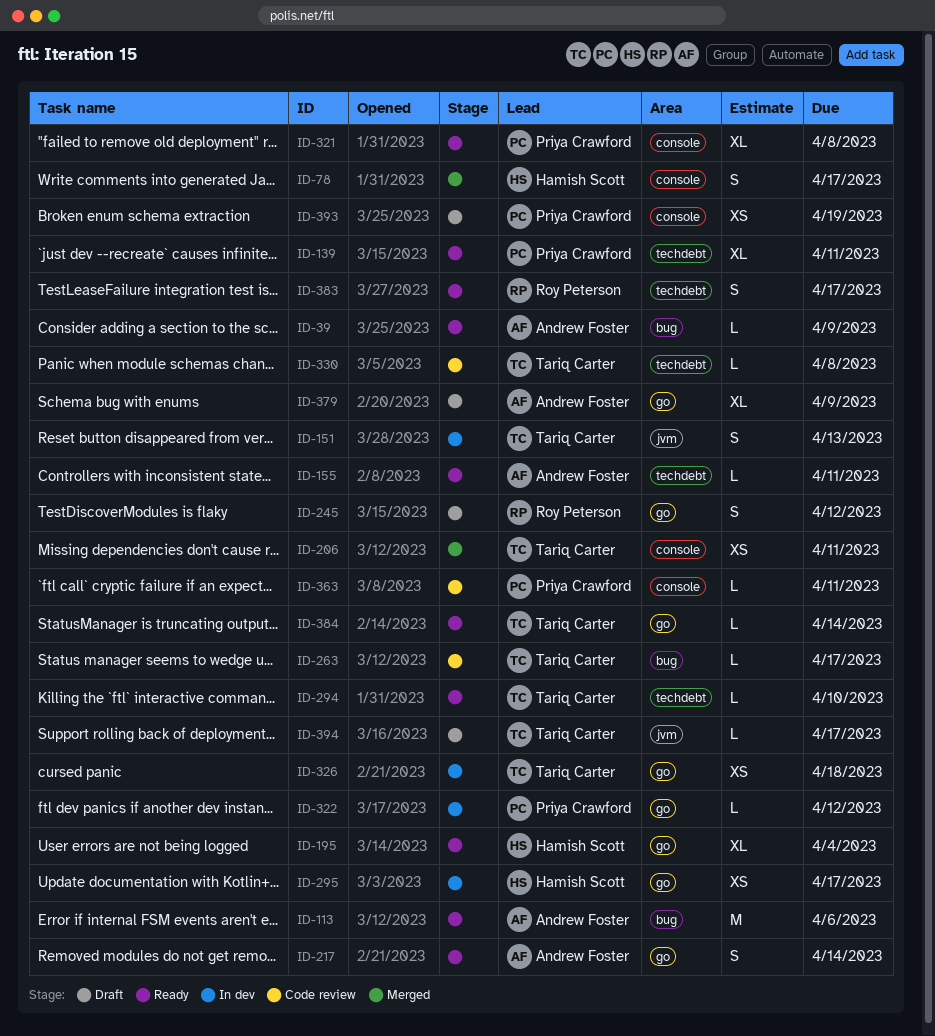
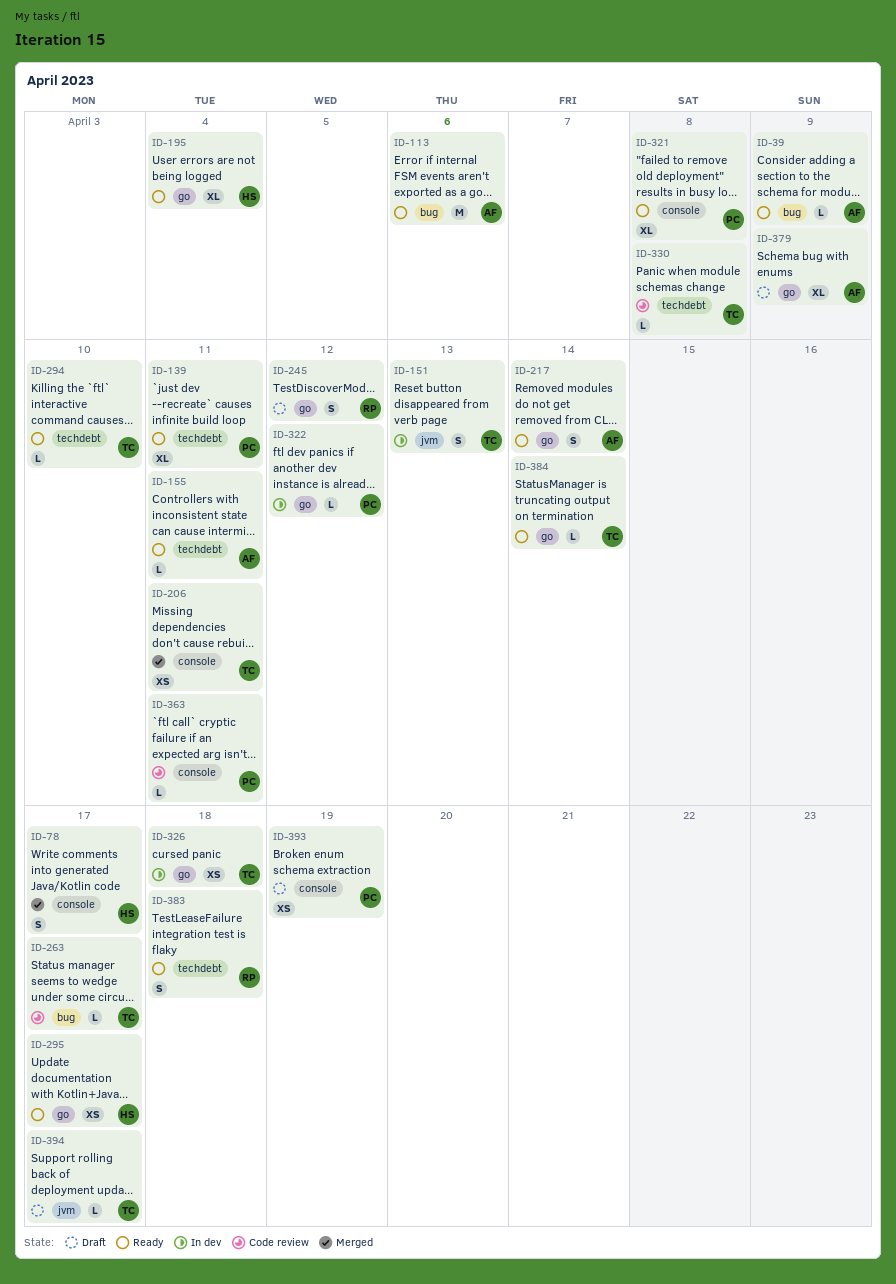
ID-295, status: In dev -> Ready
ID-383, due: Apr 17 -> Apr 18

